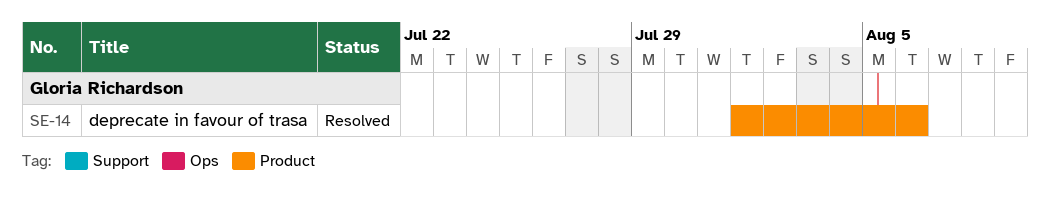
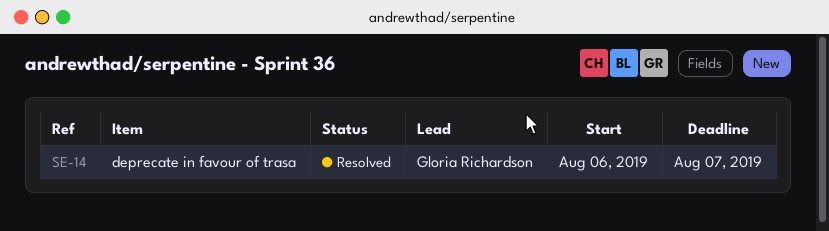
SE-14, start: Aug 1 -> Aug 6
SE-14, due: Aug 6 -> Aug 7

